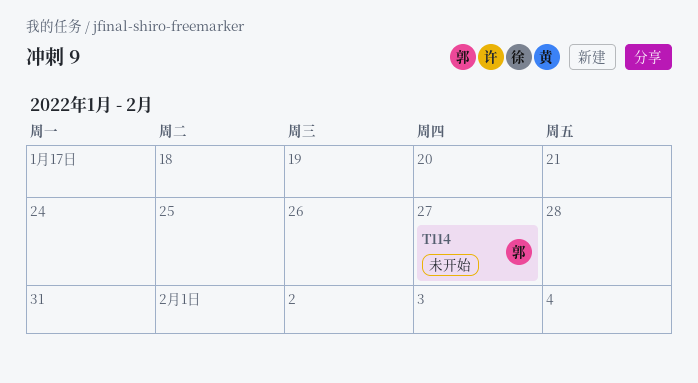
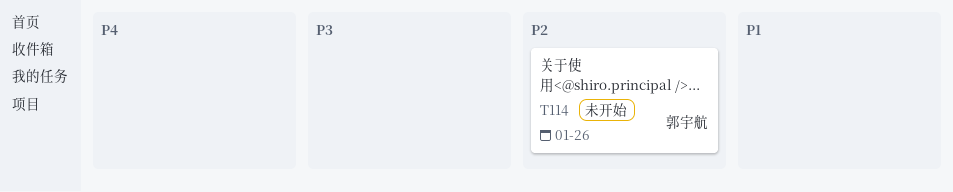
T114, due: Jan 27 -> Jan 26

